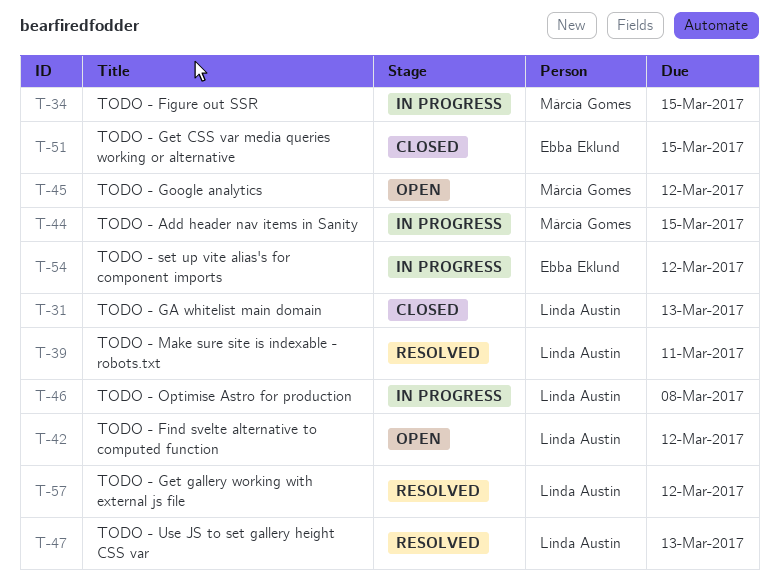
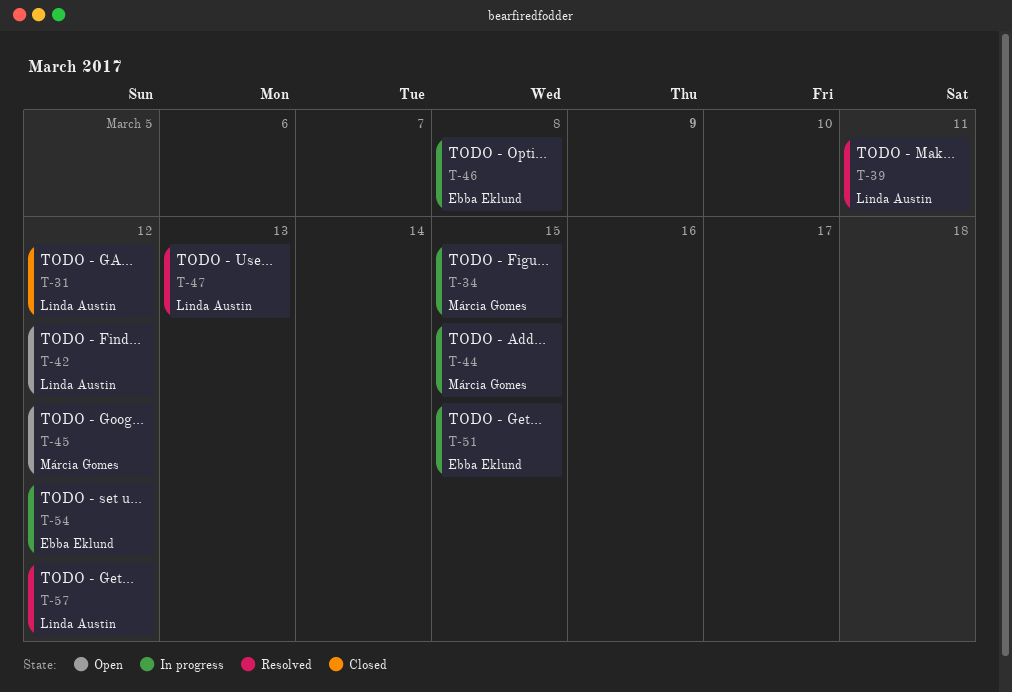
T-31, due: Mar 13 -> Mar 12
T-46, owner: Linda Austin -> Ebba Eklund
T-51, status: Closed -> In progress

